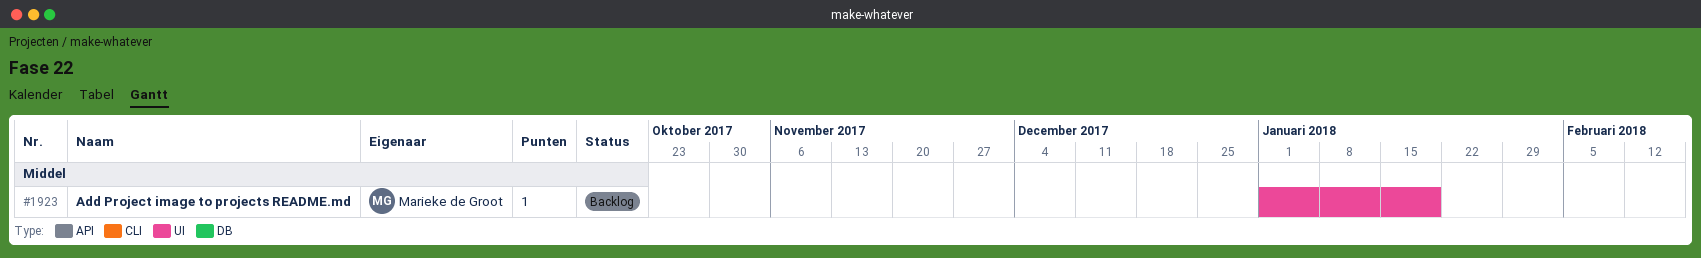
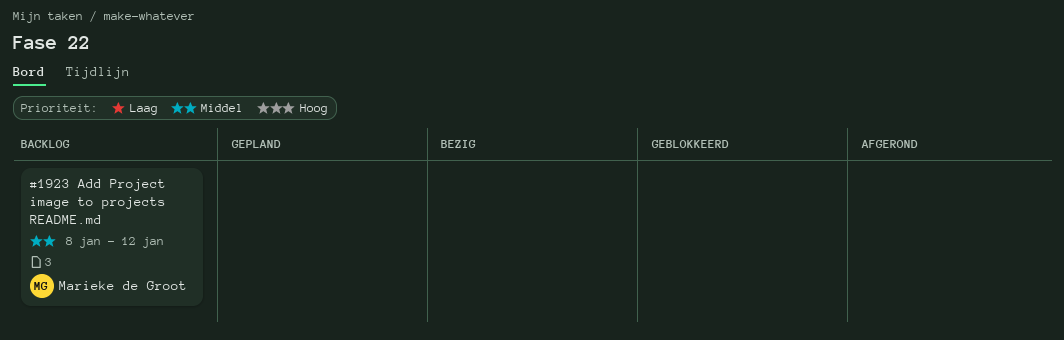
#1923, start: Jan 1 -> Jan 8
#1923, due: Jan 19 -> Jan 12

